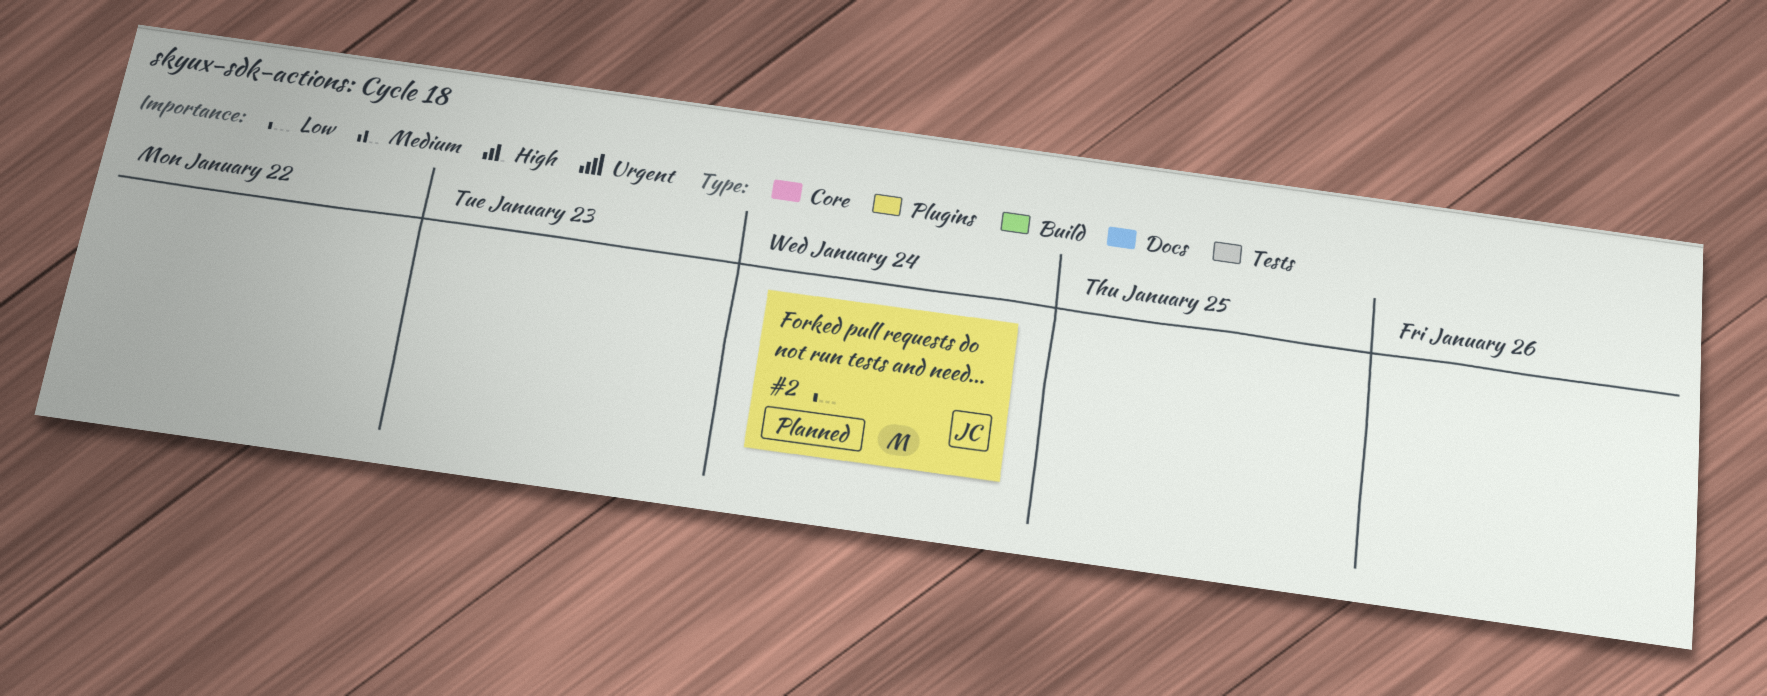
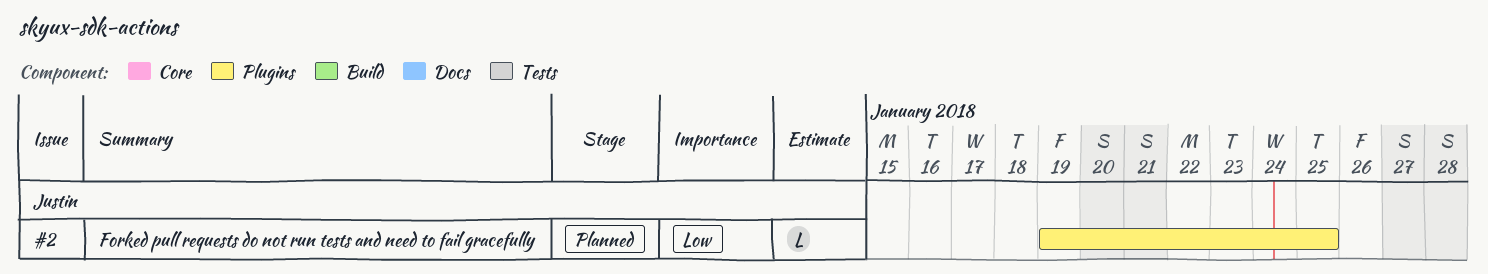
#2, estimate: M -> L
#2, due: Jan 24 -> Jan 25

